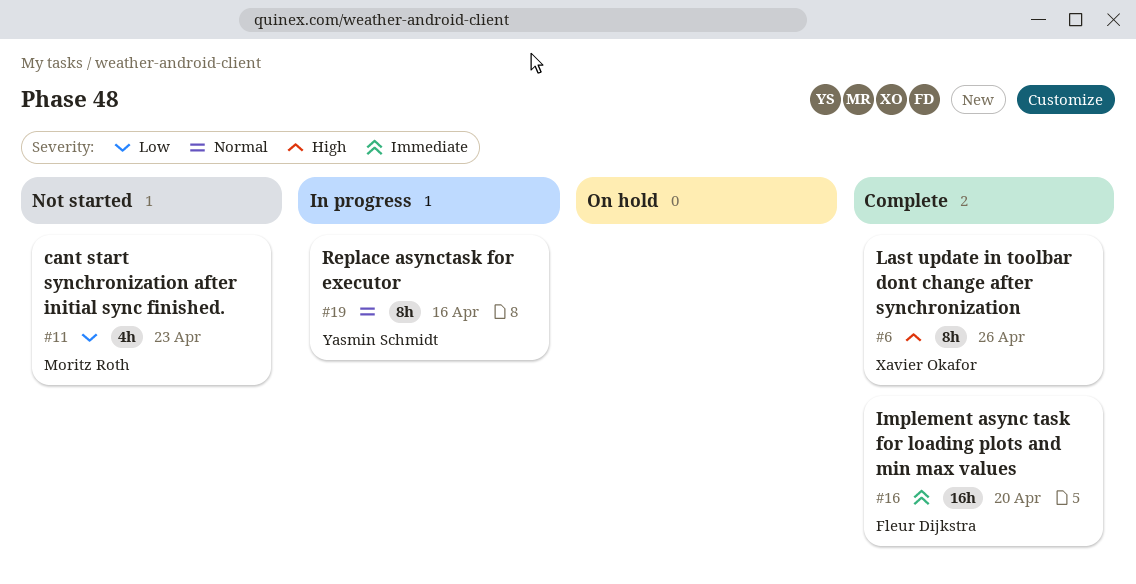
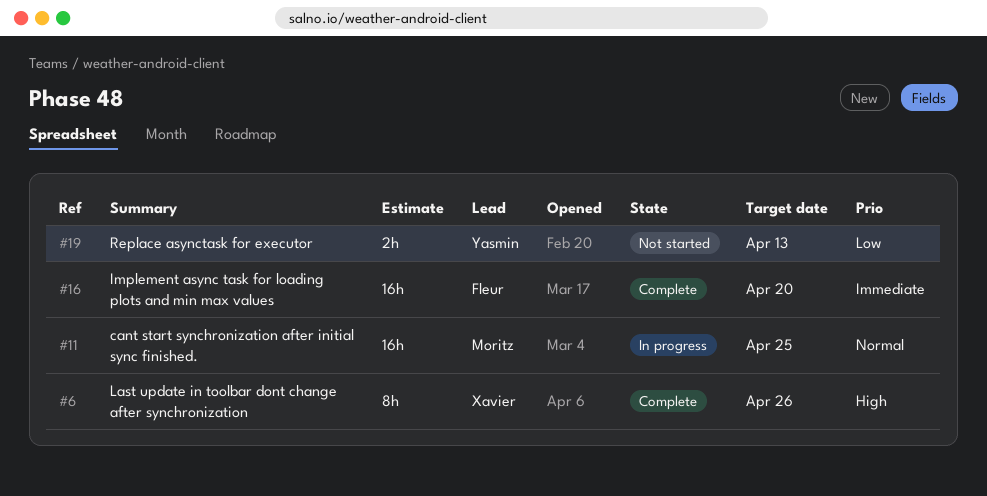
#11, status: Not started -> In progress
#11, priority: Low -> Normal
#11, estimate: 4h -> 16h
#11, due: Apr 23 -> Apr 25
#19, status: In progress -> Not started
#19, priority: Normal -> Low
#19, estimate: 8h -> 2h
#19, due: Apr 16 -> Apr 13

